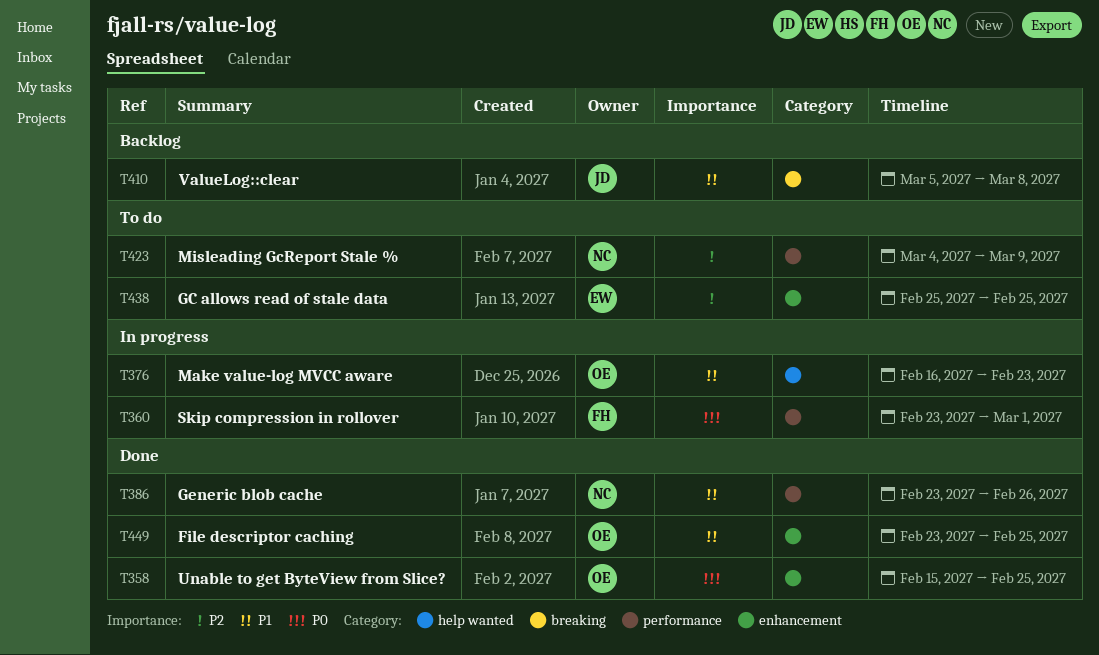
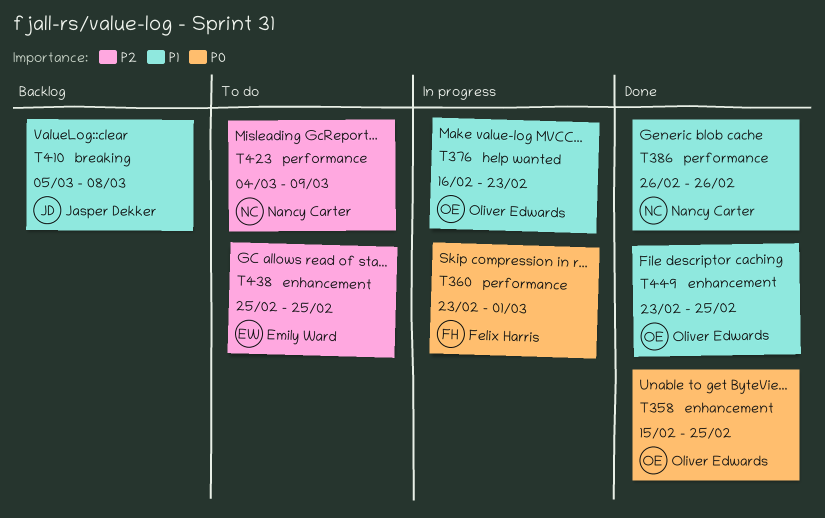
T386, start: Feb 23 -> Feb 26

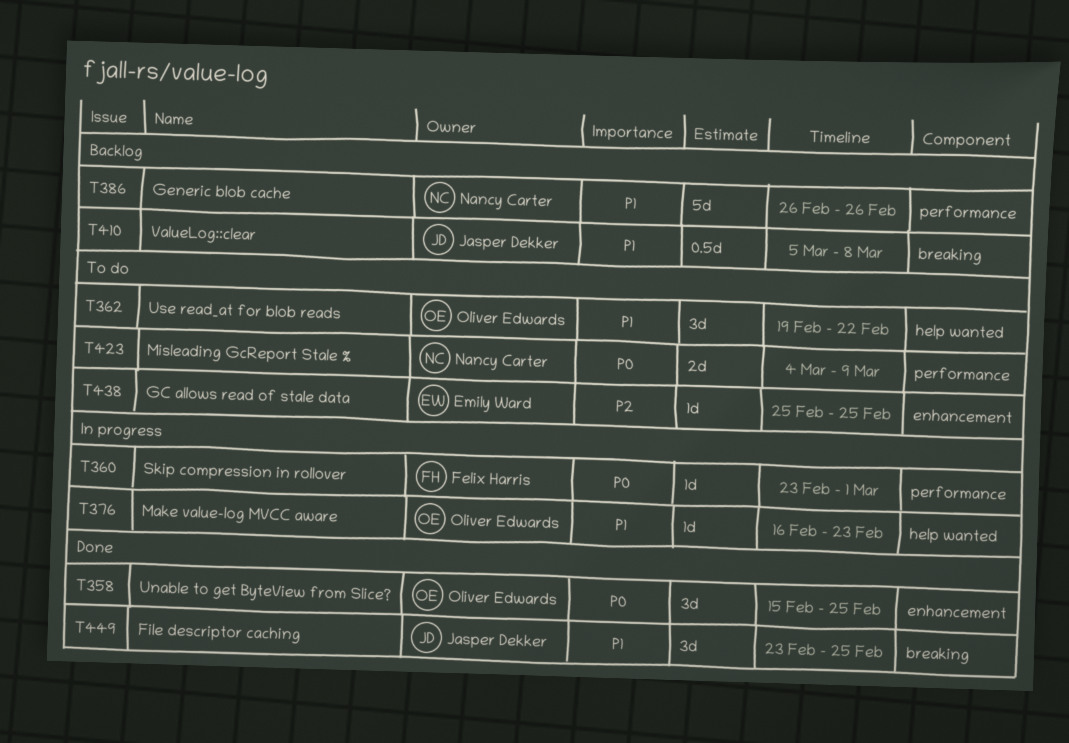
T362: none -> present
T386, status: Done -> Backlog
T423, priority: P2 -> P0
T449, owner: Oliver Edwards -> Jasper Dekker
T449, label: enhancement -> breaking

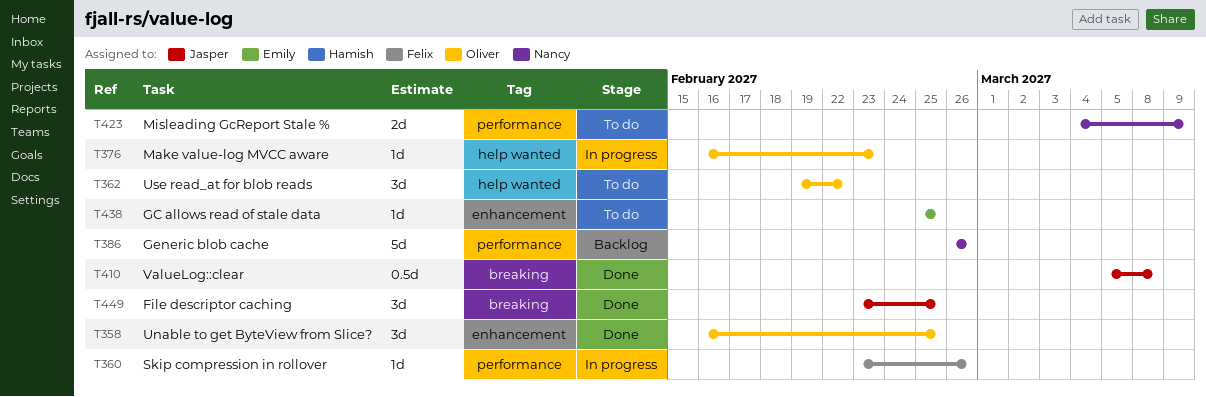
T358, start: Feb 15 -> Feb 16
T360, due: Mar 1 -> Feb 26
T410, status: Backlog -> Done

